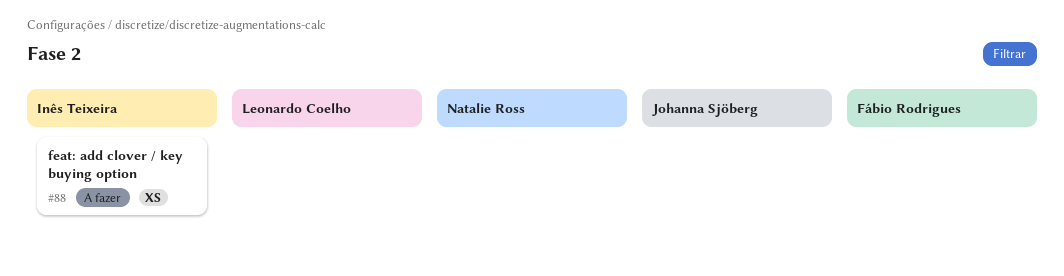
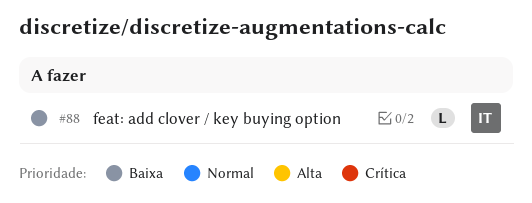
#88, estimate: XS -> L

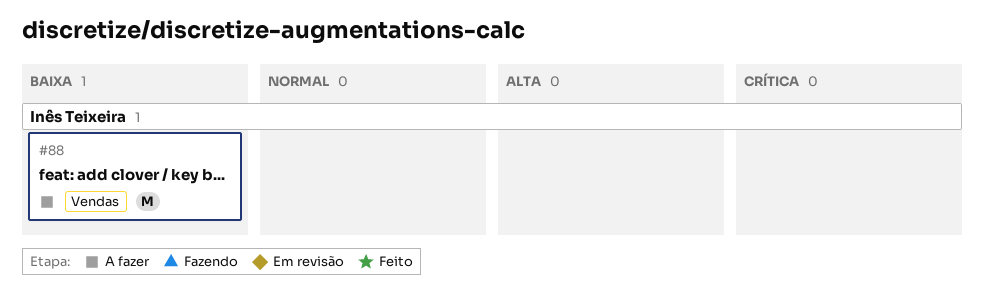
#88, estimate: L -> M

